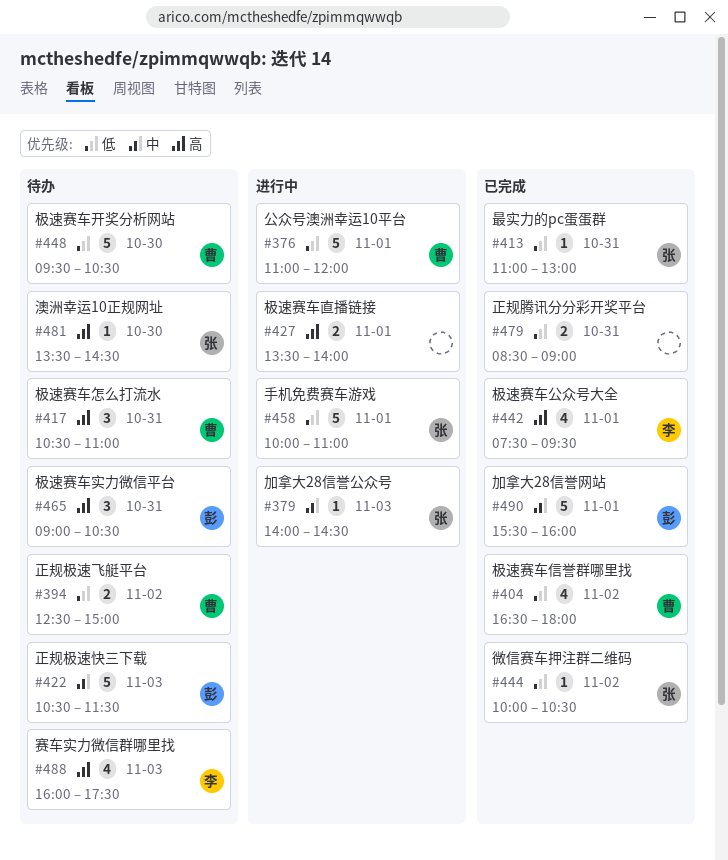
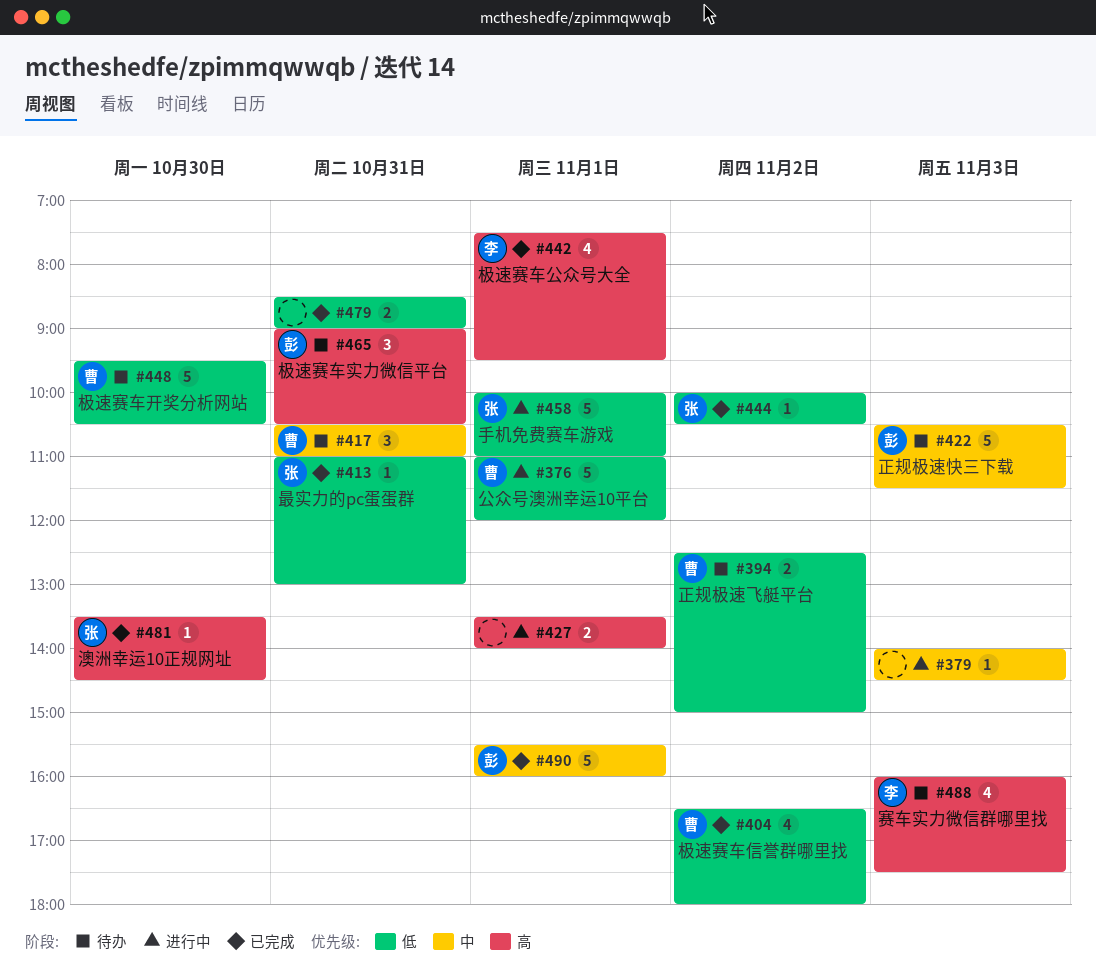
#379, owner: 张 -> none
#417, priority: 高 -> 中
#481, status: 待办 -> 已完成

